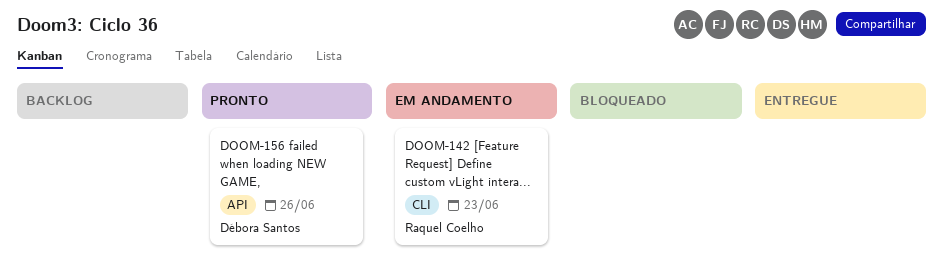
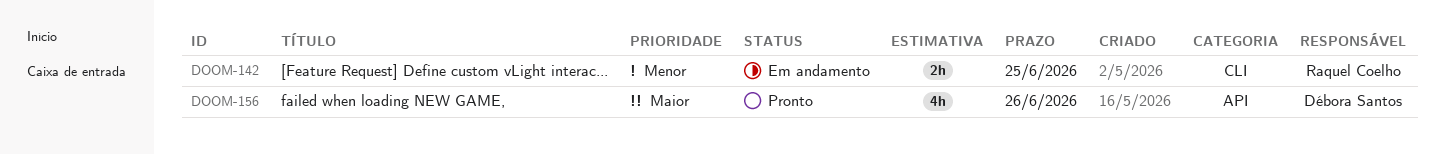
DOOM-142, due: Jun 23 -> Jun 25

